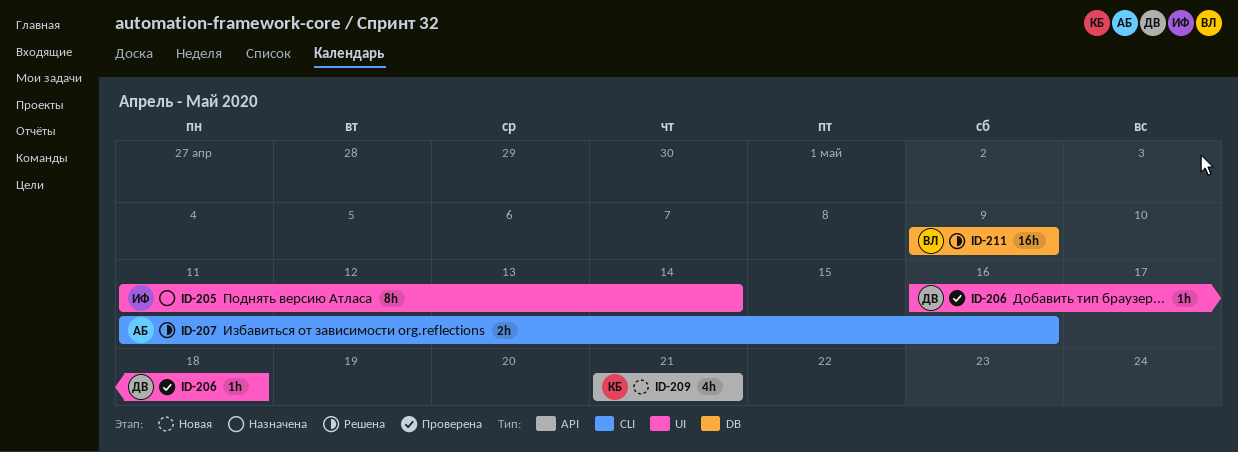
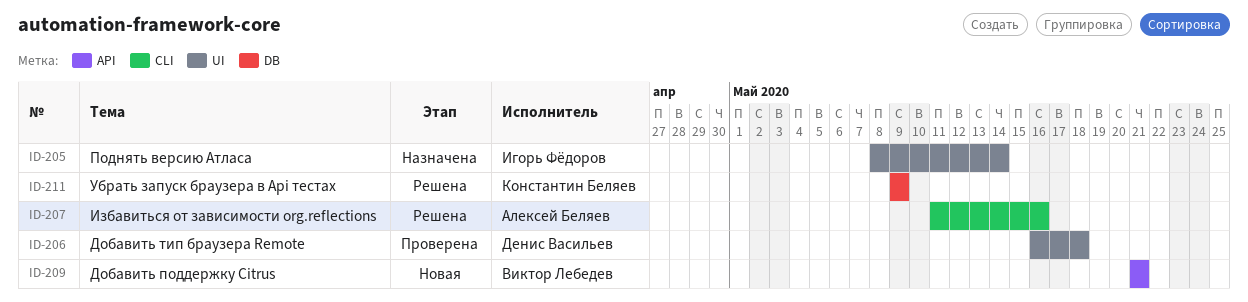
ID-205, start: May 11 -> May 8
ID-209, owner: Константин Беляев -> Виктор Лебедев
ID-211, owner: Виктор Лебедев -> Константин Беляев

